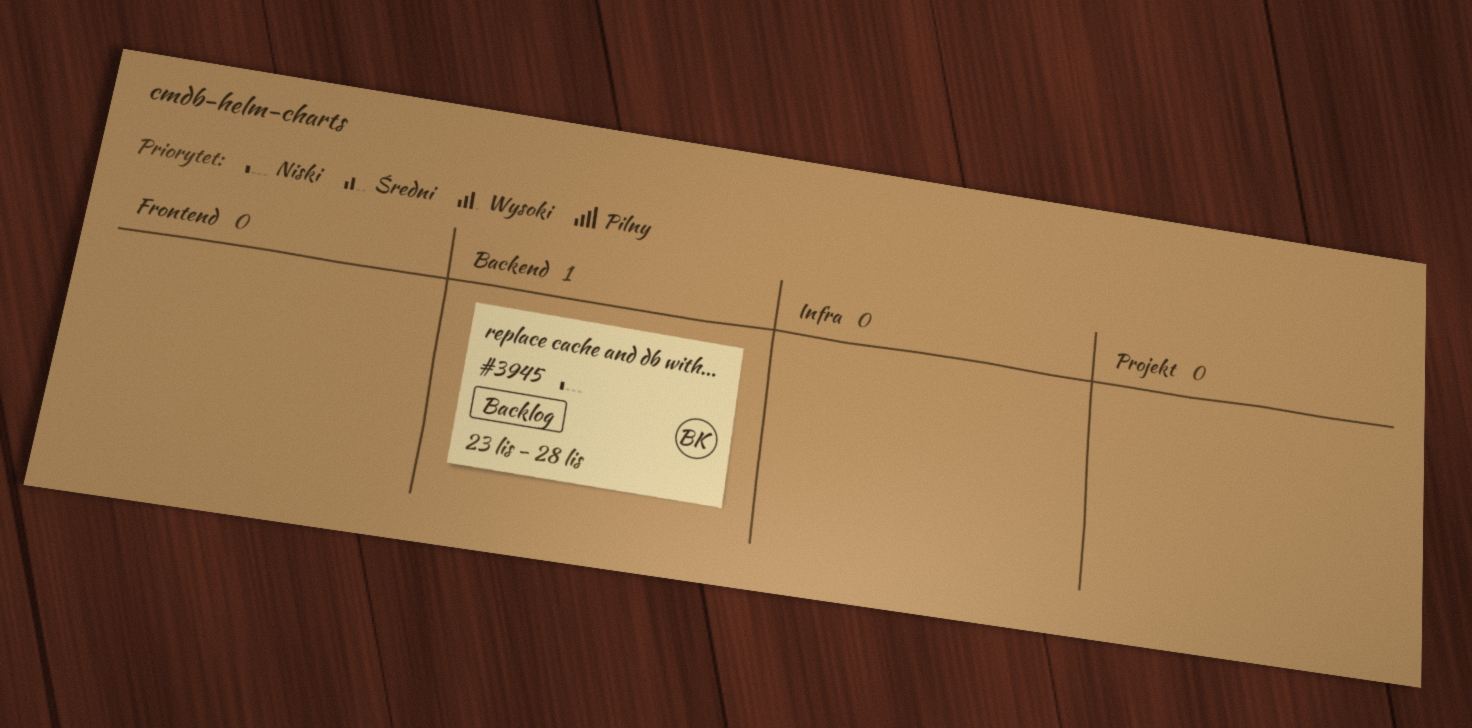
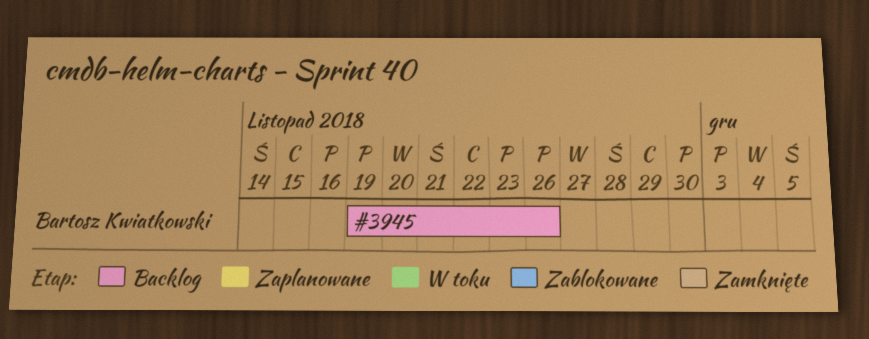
#3945, start: Nov 23 -> Nov 19
#3945, due: Nov 28 -> Nov 26

